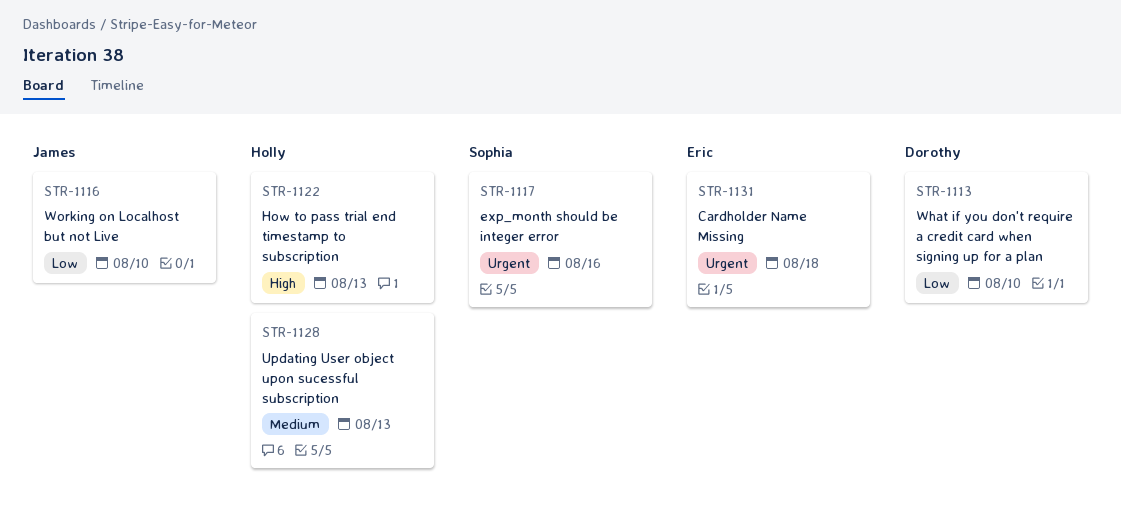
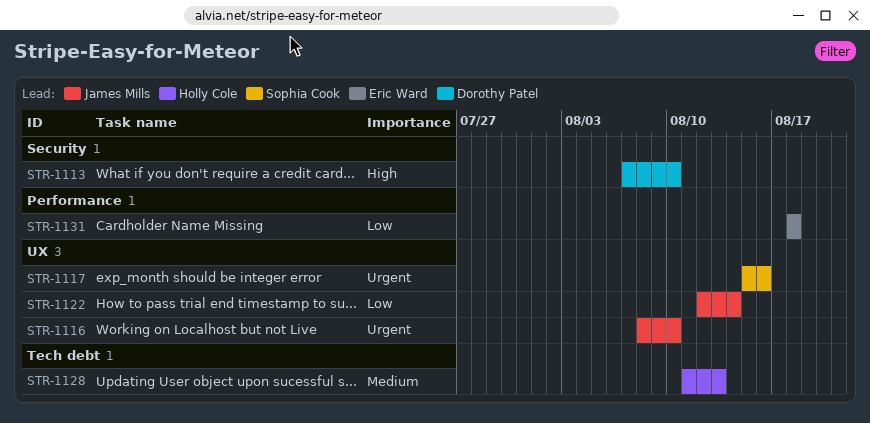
STR-1113, priority: Low -> High
STR-1116, priority: Low -> Urgent
STR-1122, owner: Holly Cole -> James Mills
STR-1122, priority: High -> Low
STR-1122, due: Aug 13 -> Aug 14
STR-1131, priority: Urgent -> Low

